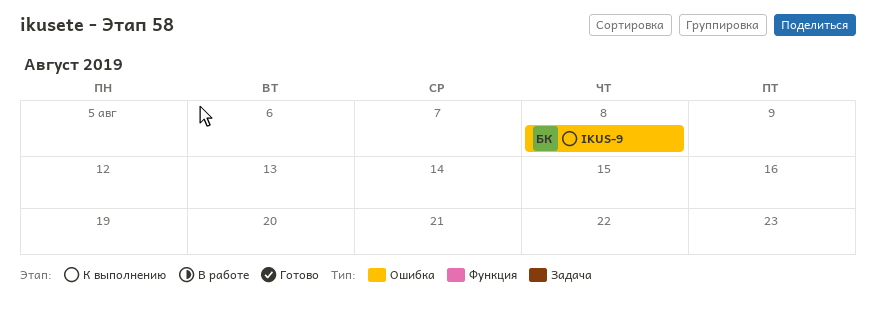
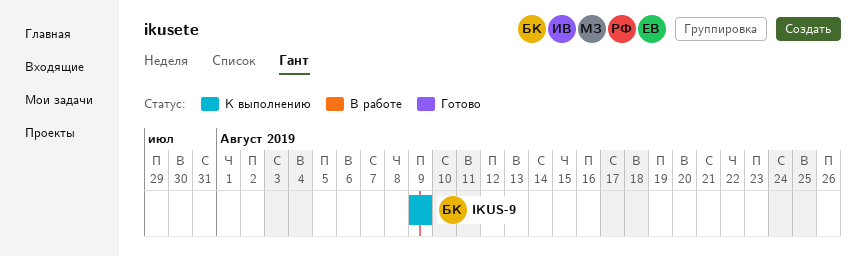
IKUS-9, start: Aug 8 -> Aug 9
IKUS-9, due: Aug 8 -> Aug 9

